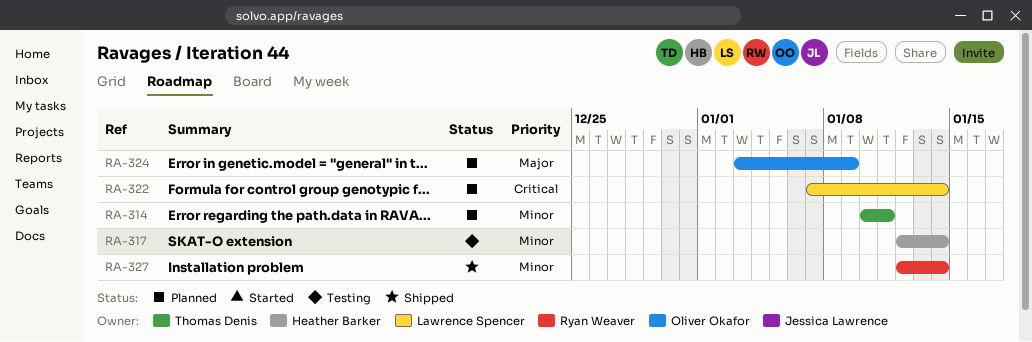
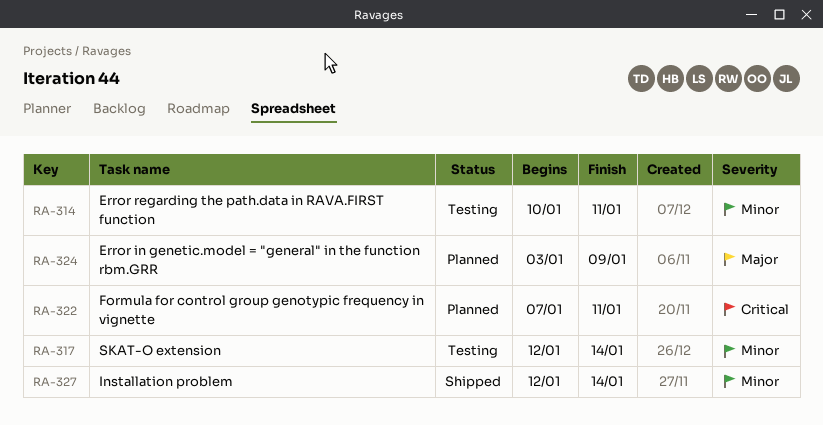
RA-314, status: Planned -> Testing
RA-322, due: Jan 14 -> Jan 11

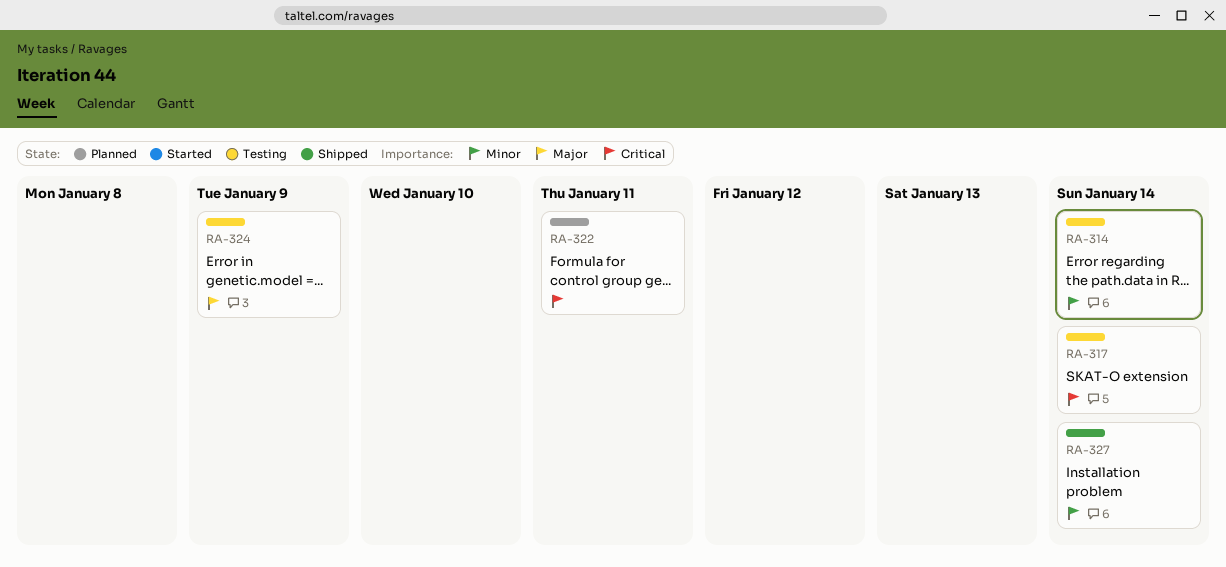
RA-314, due: Jan 11 -> Jan 14
RA-317, priority: Minor -> Critical
RA-324, status: Planned -> Testing

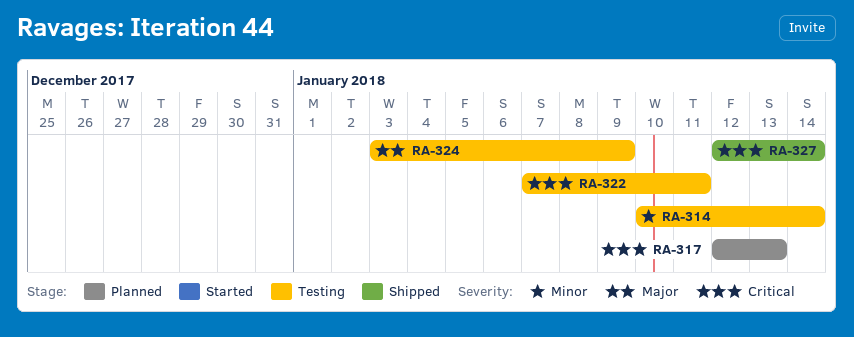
RA-317, status: Testing -> Planned
RA-317, due: Jan 14 -> Jan 13
RA-322, status: Planned -> Testing
RA-327, priority: Minor -> Critical

